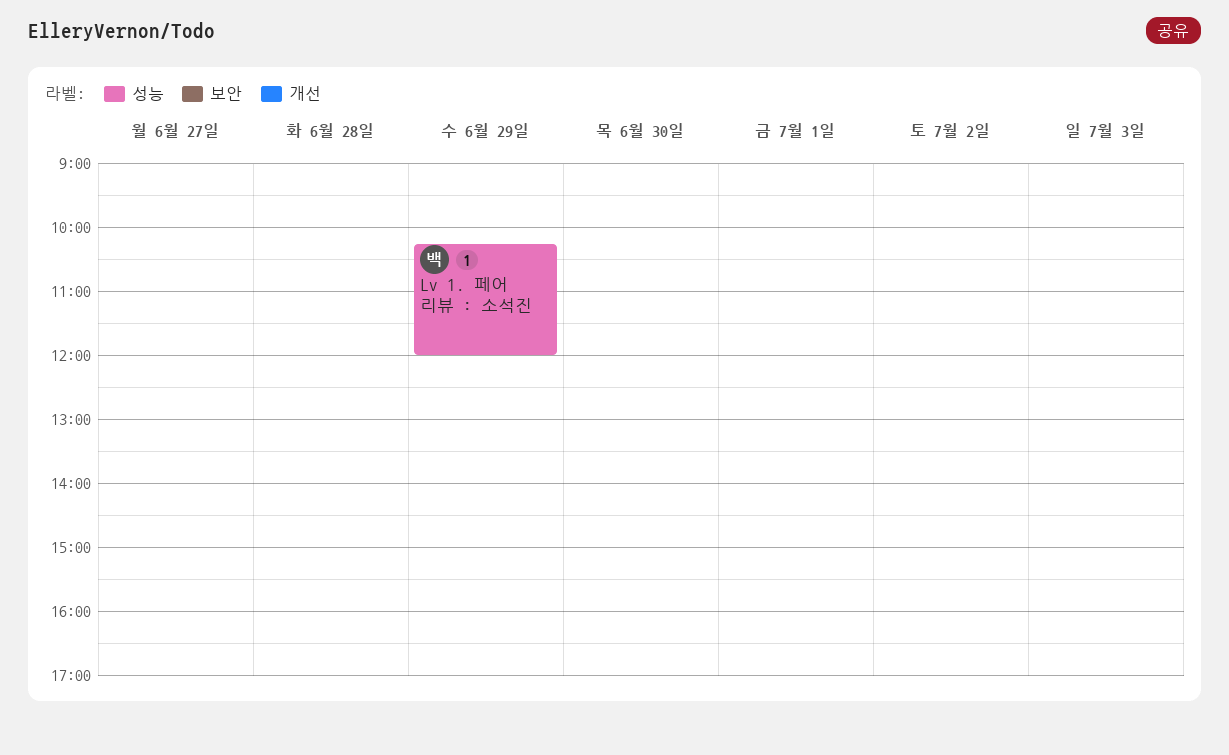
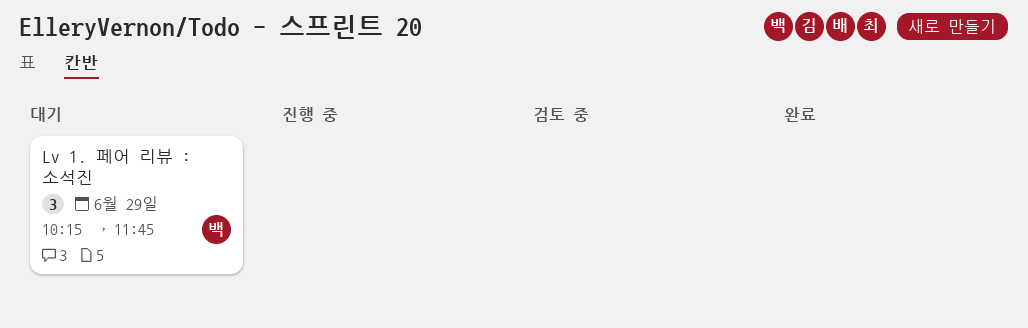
Lv 1. 페어 리뷰 : 소석진, estimate: 1 -> 3
Lv 1. 페어 리뷰 : 소석진, ends: 12:00 -> 11:45

